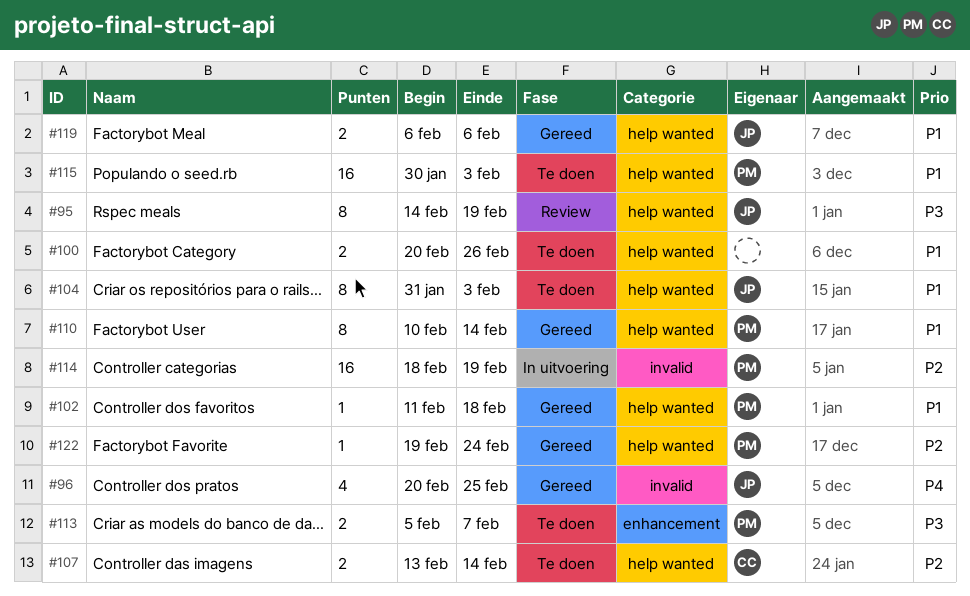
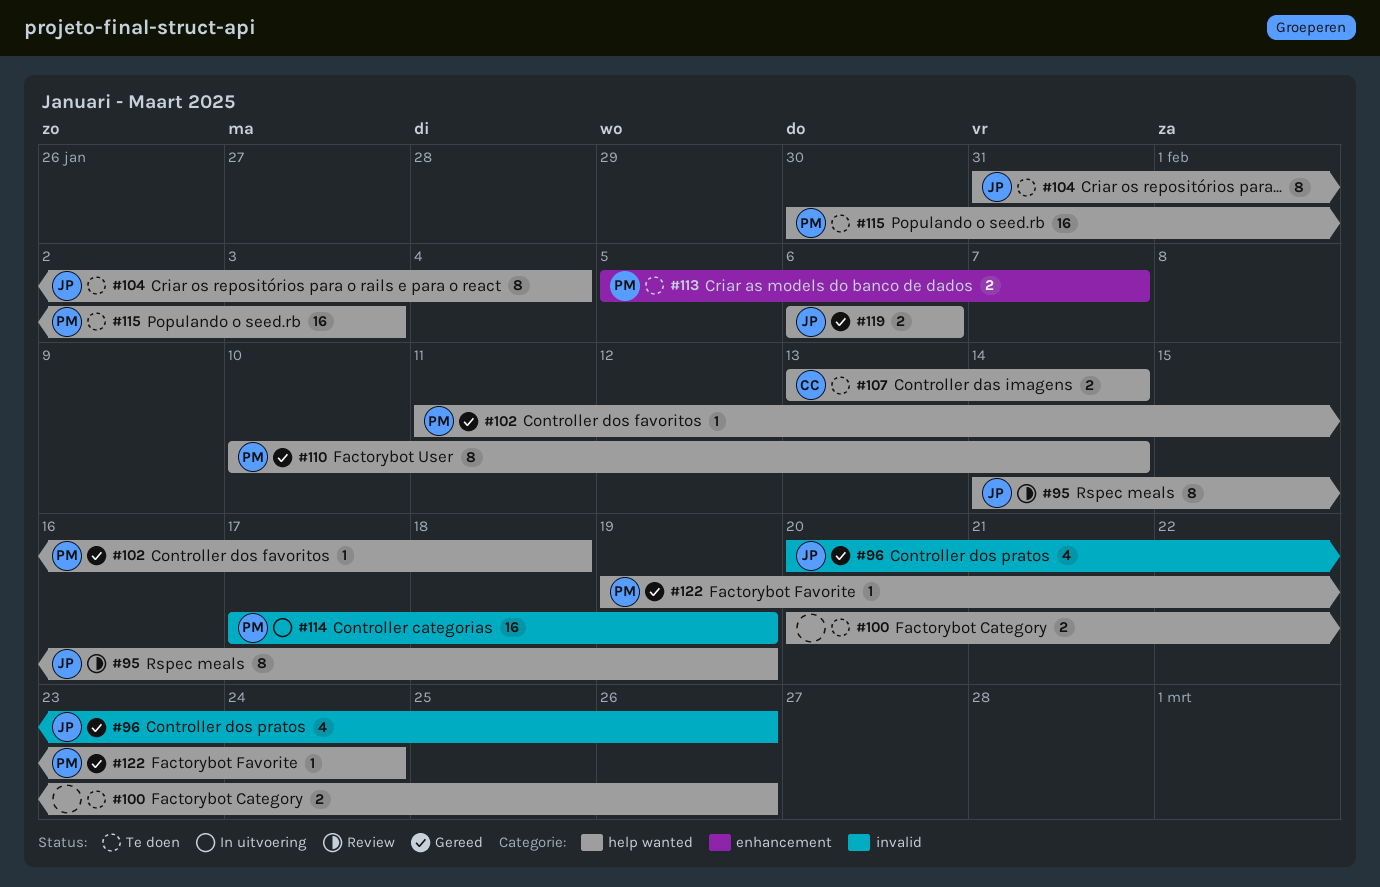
#96, due: Feb 25 -> Feb 26
#104, due: Feb 3 -> Feb 4
#114, start: Feb 18 -> Feb 17

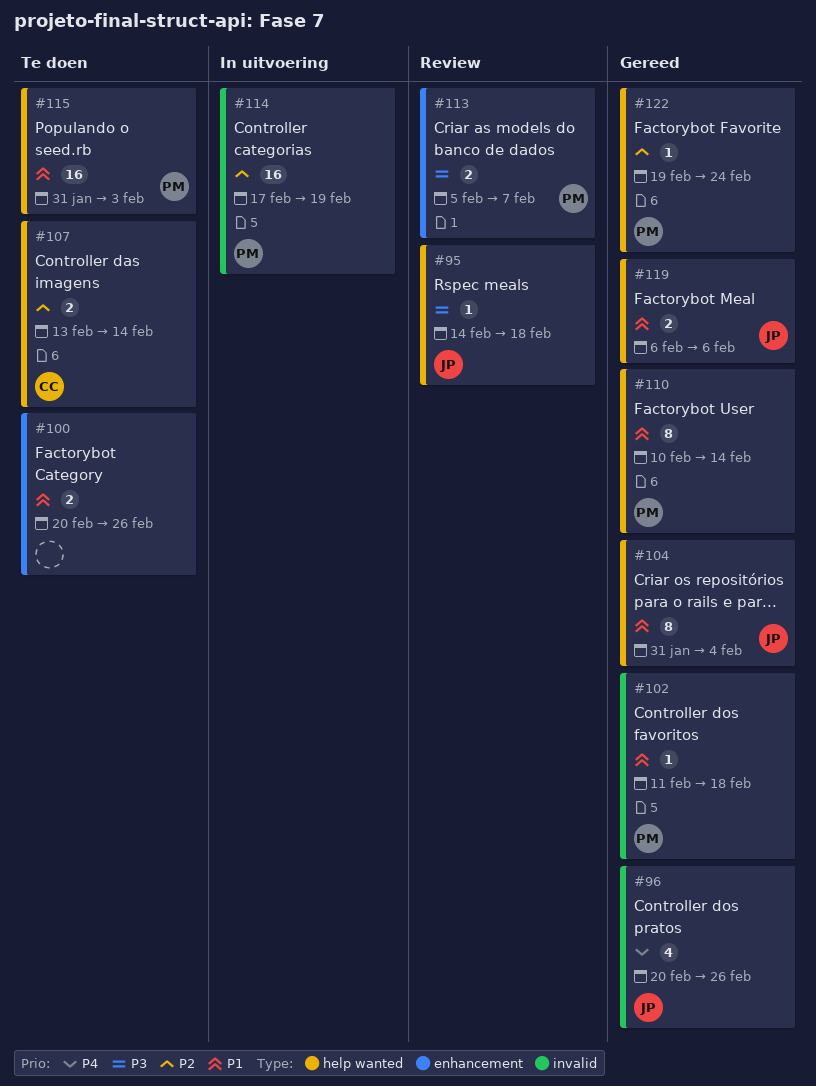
#95, estimate: 8 -> 1
#95, due: Feb 19 -> Feb 18
#100, label: help wanted -> enhancement
#102, label: help wanted -> invalid
#104, status: Te doen -> Gereed
#113, status: Te doen -> Review
#115, start: Jan 30 -> Jan 31

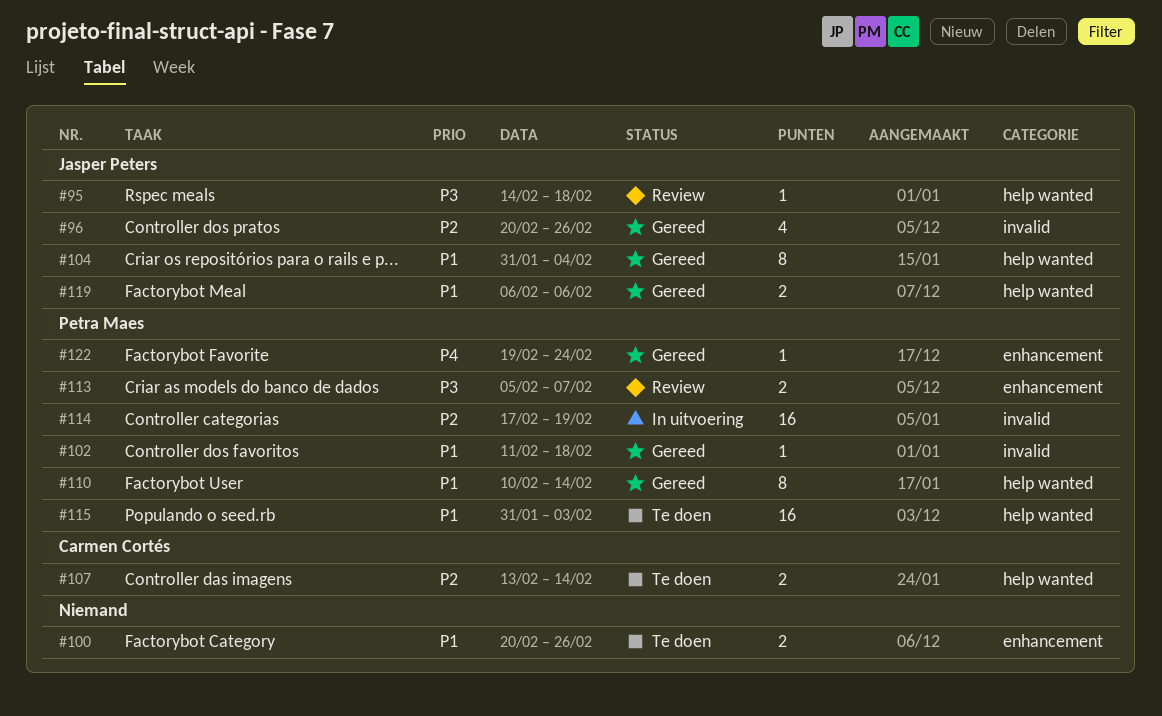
#96, priority: P4 -> P2
#122, priority: P2 -> P4
#122, label: help wanted -> enhancement

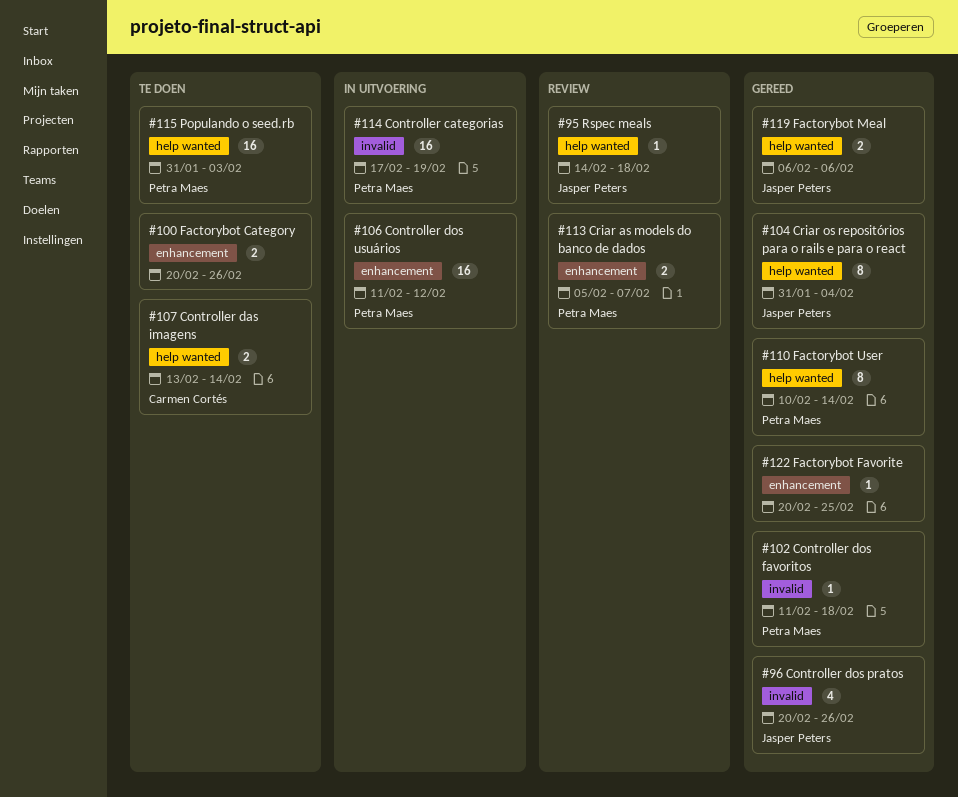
#106: none -> present
#122, owner: Petra Maes -> none
#122, start: Feb 19 -> Feb 20
#122, due: Feb 24 -> Feb 25

